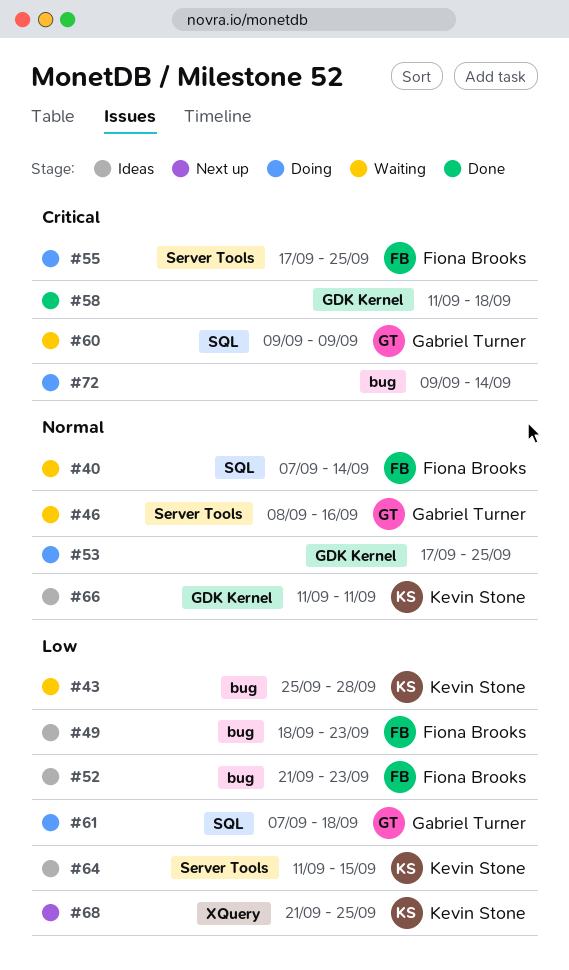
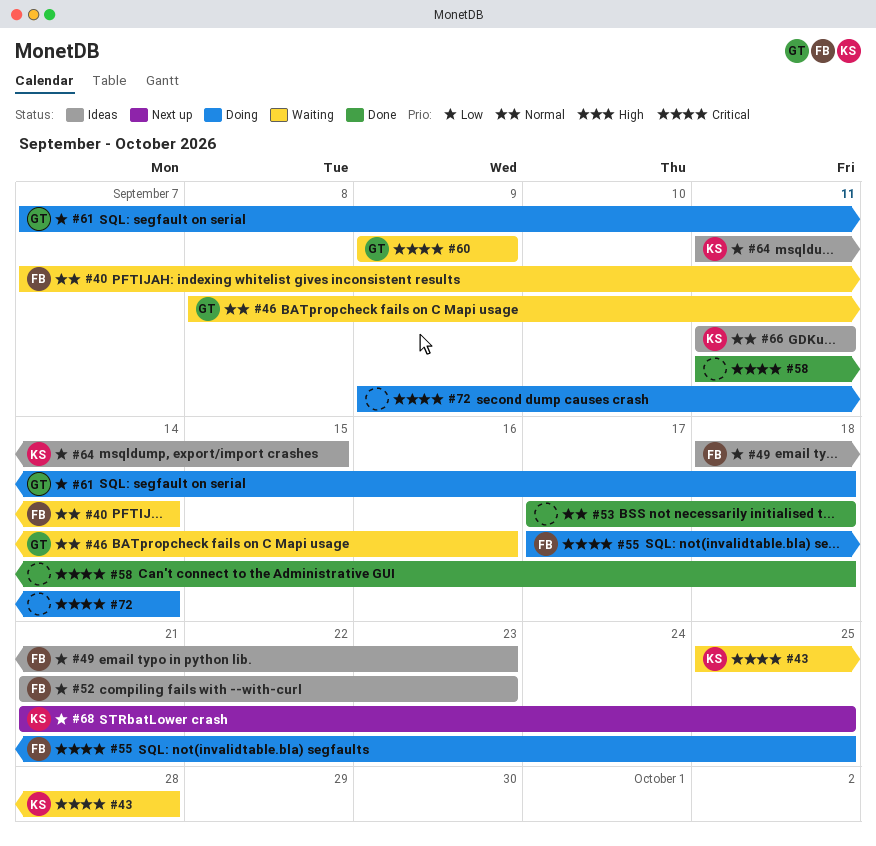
#43, priority: Low -> Critical
#53, status: Doing -> Done
#53, due: Sep 25 -> Sep 18

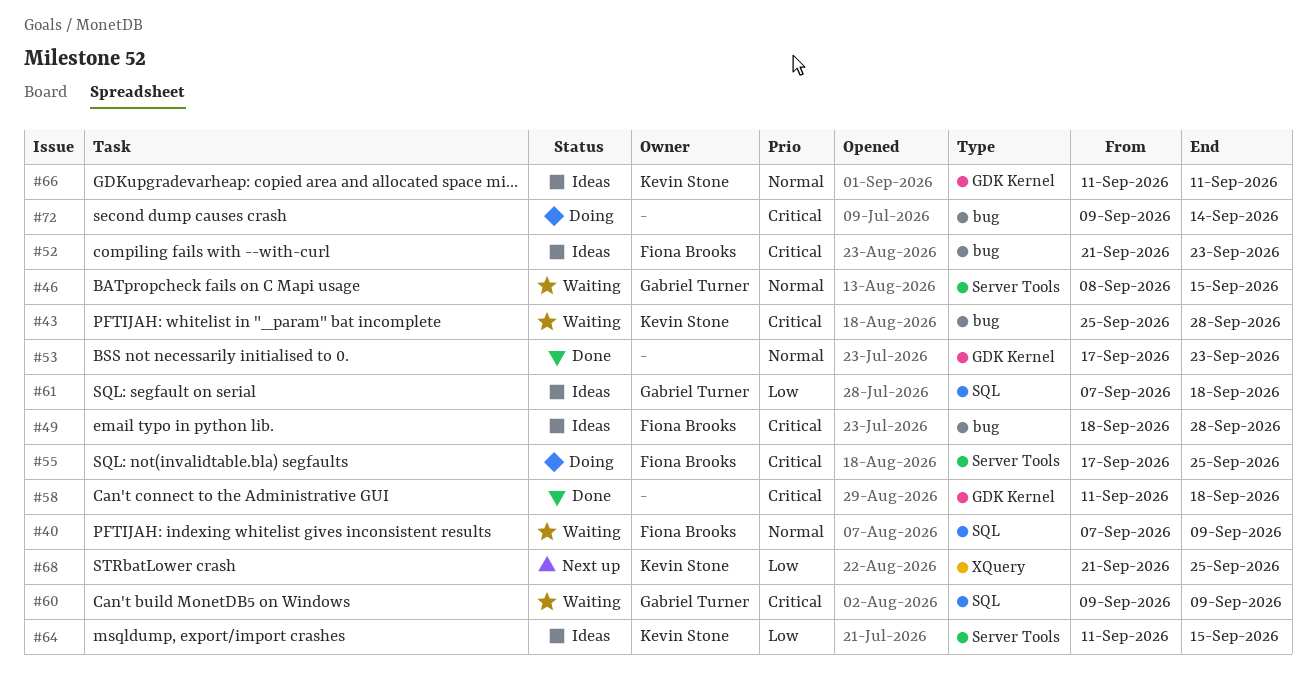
#40, due: Sep 14 -> Sep 9
#46, due: Sep 16 -> Sep 15
#49, priority: Low -> Critical
#49, due: Sep 23 -> Sep 28
#52, priority: Low -> Critical
#53, due: Sep 18 -> Sep 23
#61, status: Doing -> Ideas

